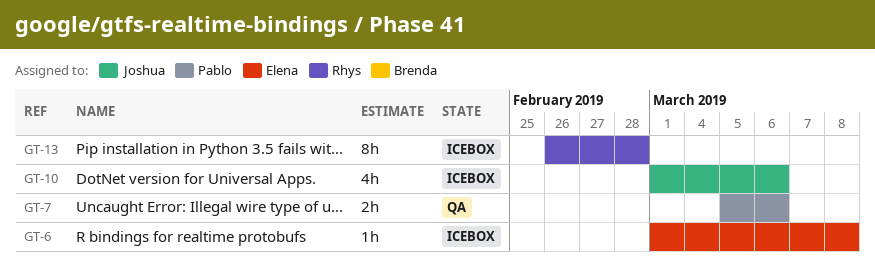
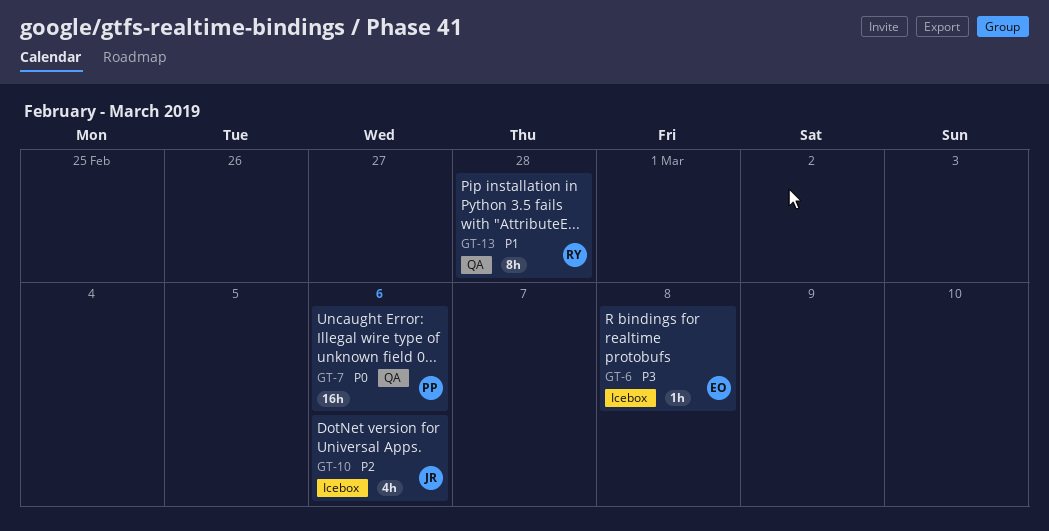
GT-7, estimate: 2h -> 16h
GT-13, status: Icebox -> QA

